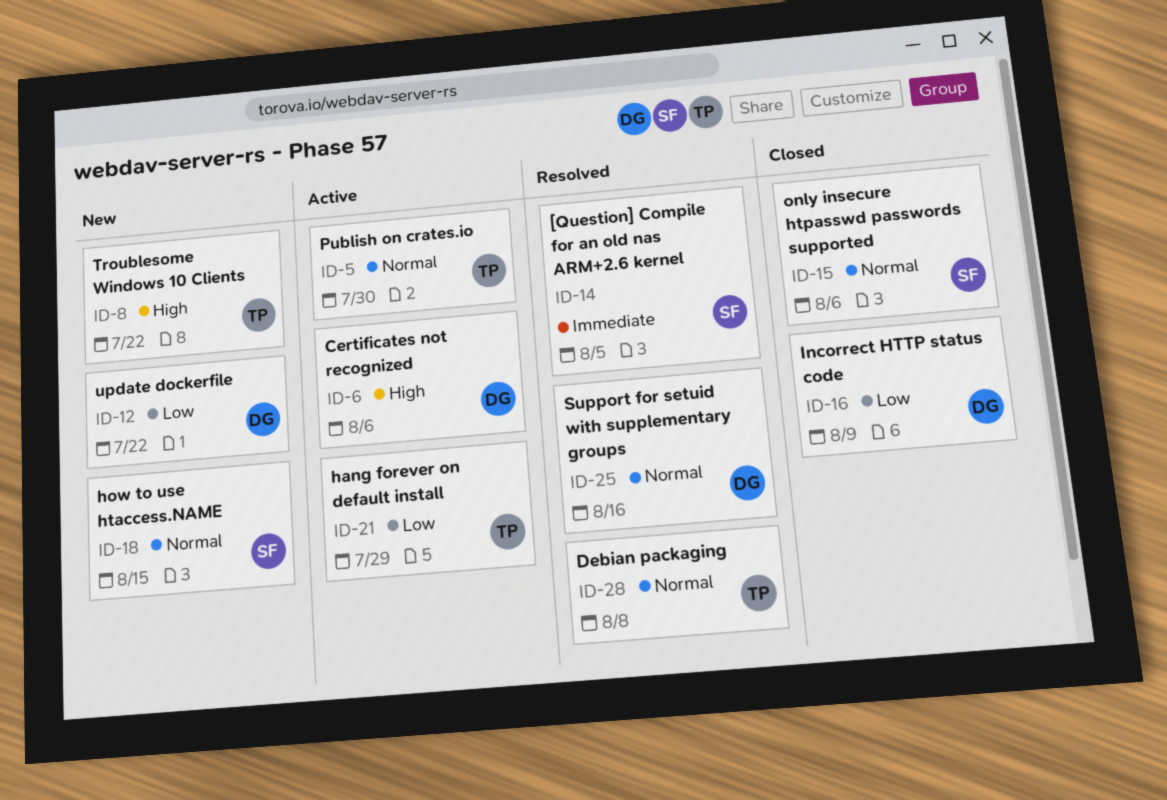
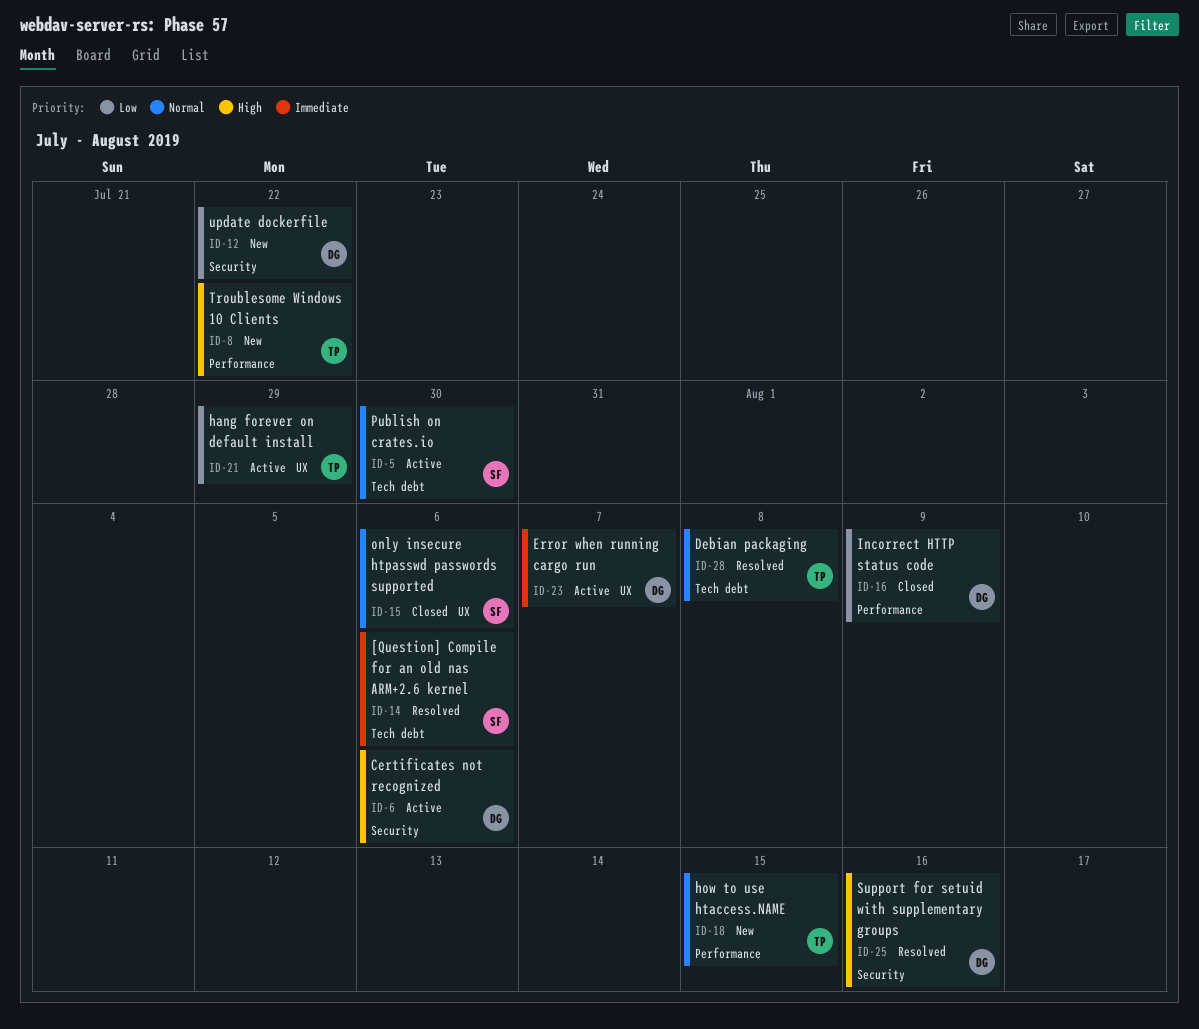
ID-5, owner: TP -> SF
ID-14, due: Aug 5 -> Aug 6
ID-18, owner: SF -> TP
ID-23: none -> present
ID-25, priority: Normal -> High

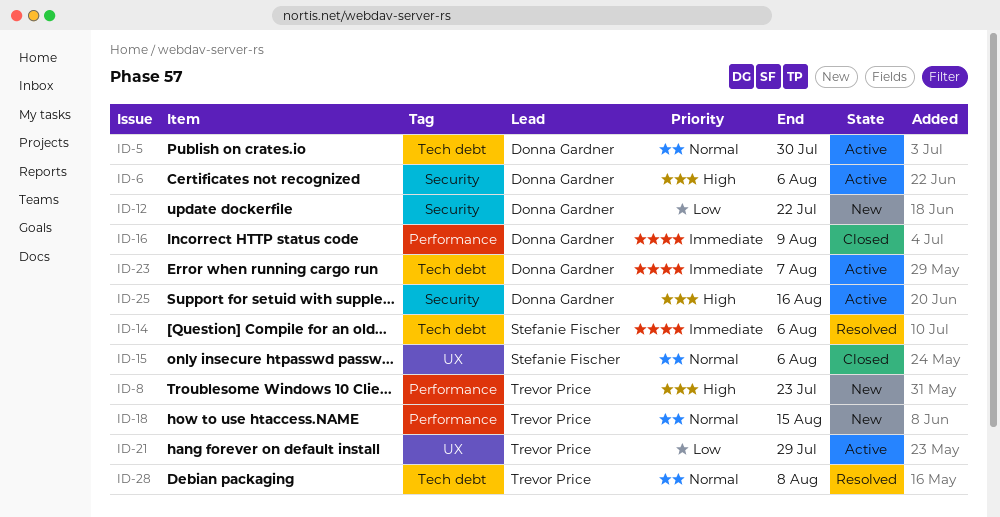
ID-5, owner: Stefanie Fischer -> Donna Gardner
ID-8, due: Jul 22 -> Jul 23
ID-16, priority: Low -> Immediate
ID-23, label: UX -> Tech debt
ID-25, status: Resolved -> Active

